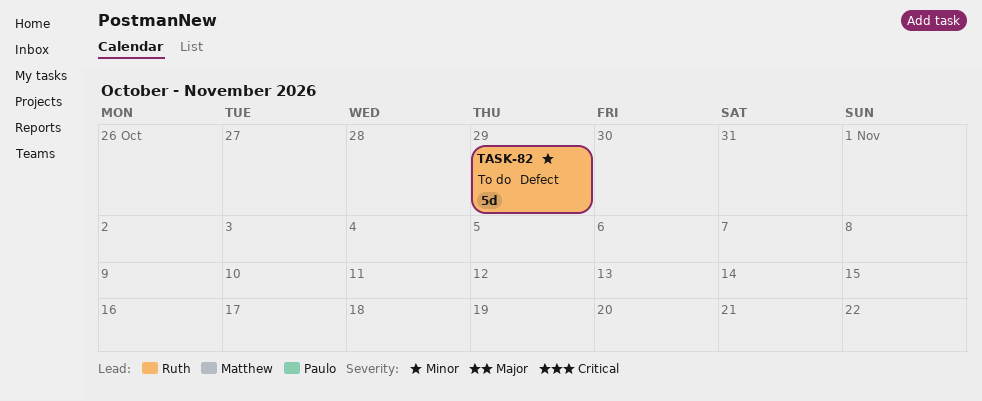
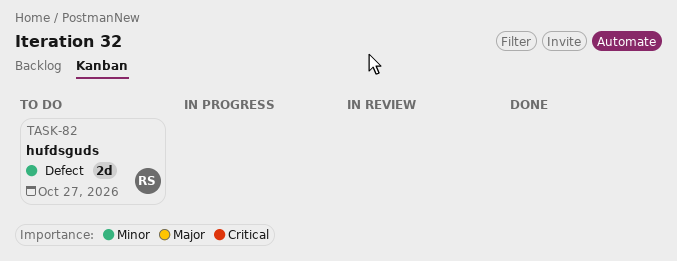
TASK-82, estimate: 5d -> 2d
TASK-82, due: Oct 29 -> Oct 27

